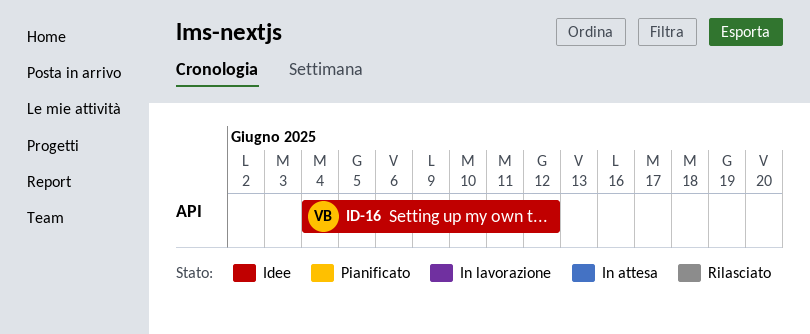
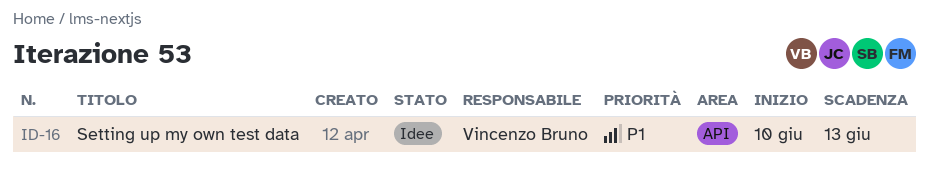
ID-16, start: Jun 4 -> Jun 10
ID-16, due: Jun 12 -> Jun 13

